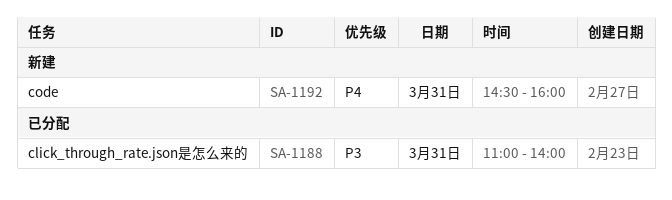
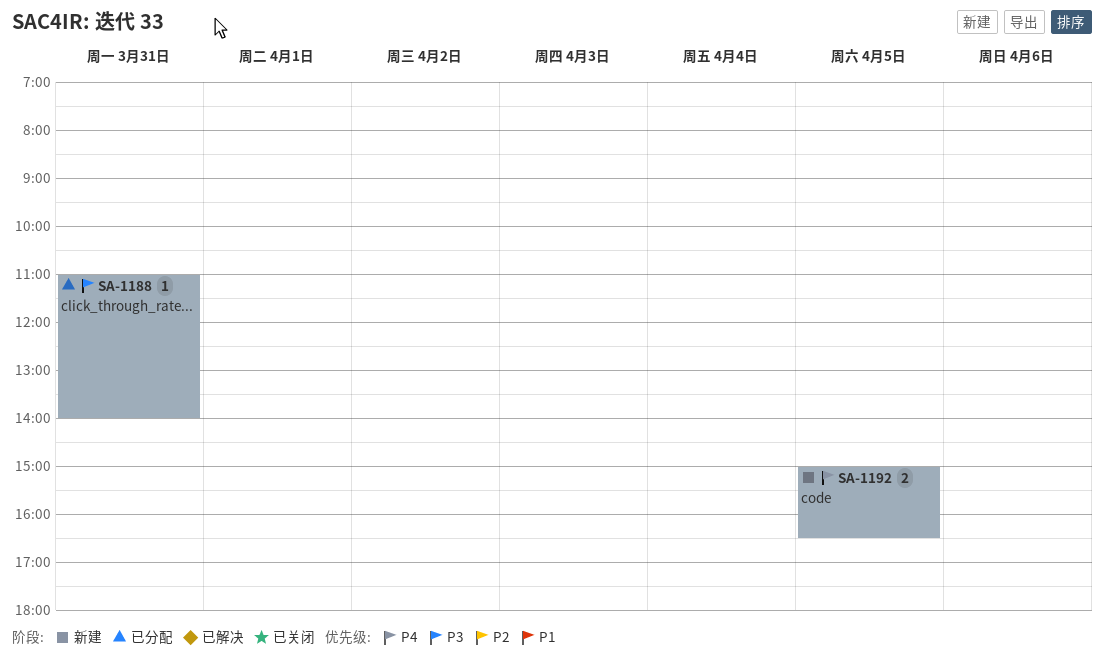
SA-1192, day: Mar 31 -> Apr 5
SA-1192, begins: 14:30 -> 15:00
SA-1192, ends: 16:00 -> 16:30

